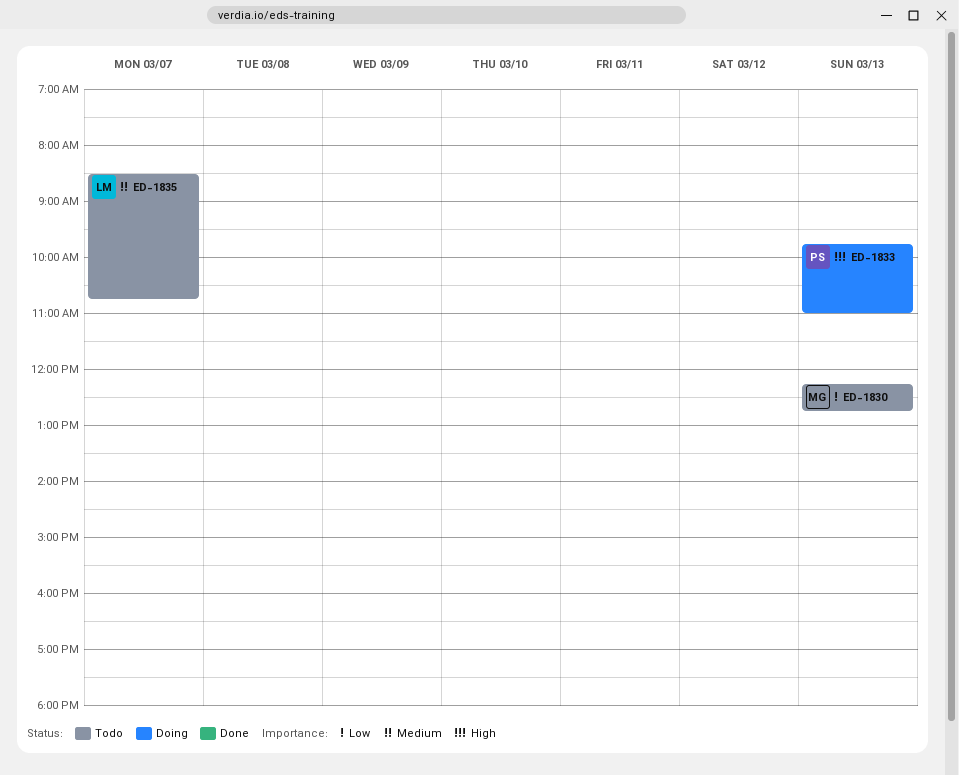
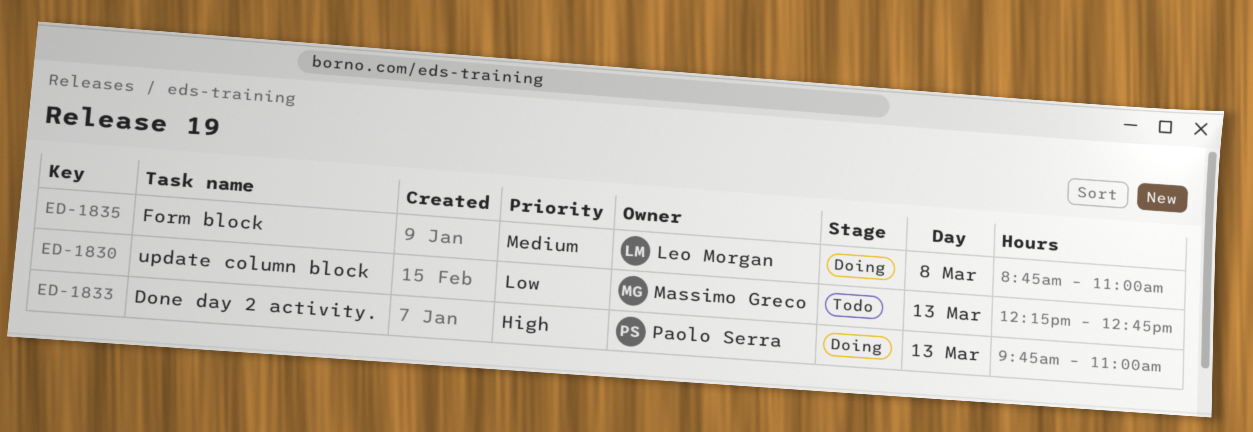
ED-1835, status: Todo -> Doing
ED-1835, day: Mar 7 -> Mar 8
ED-1835, begins: 08:30 -> 08:45
ED-1835, ends: 10:45 -> 11:00

